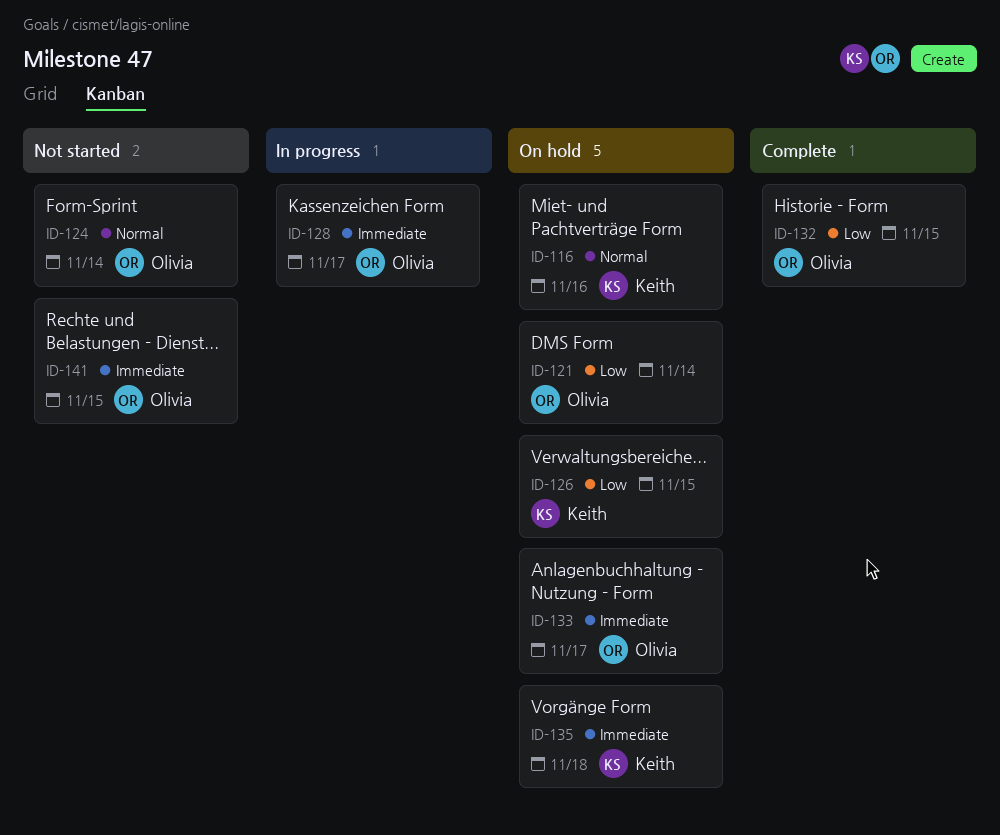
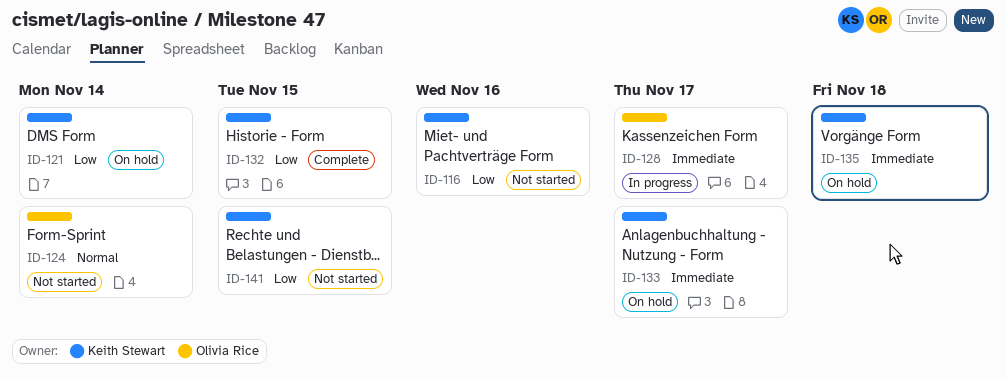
ID-116, status: On hold -> Not started
ID-116, priority: Normal -> Low
ID-121, owner: Olivia Rice -> Keith Stewart
ID-126: present -> none
ID-132, owner: Olivia Rice -> Keith Stewart
ID-133, owner: Olivia Rice -> Keith Stewart
ID-141, owner: Olivia Rice -> Keith Stewart
ID-141, priority: Immediate -> Low

